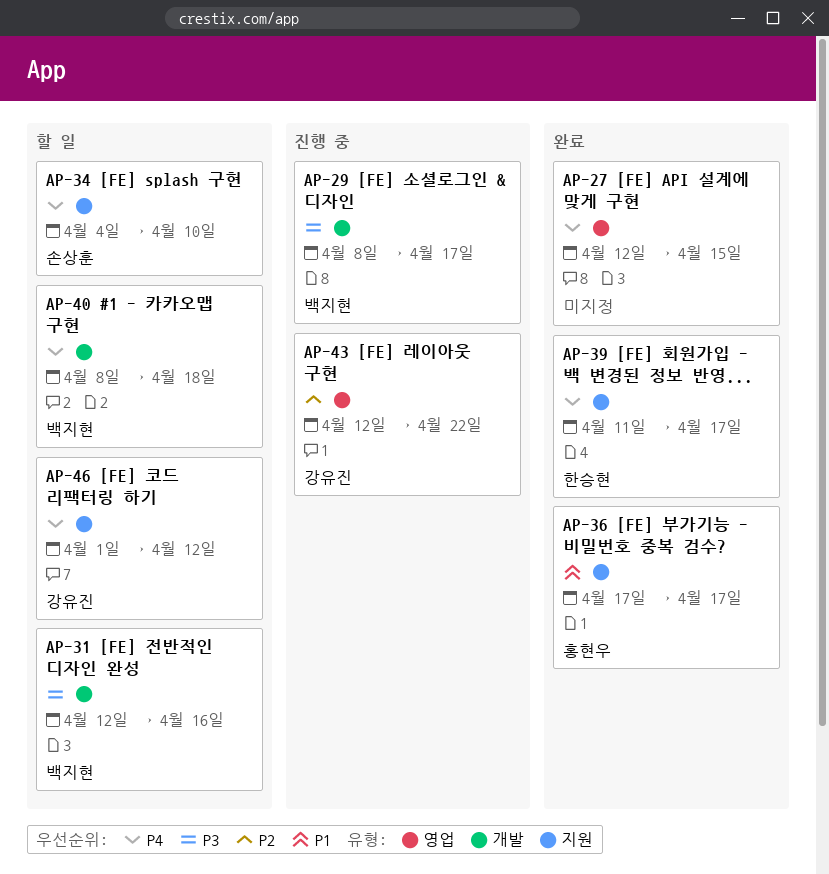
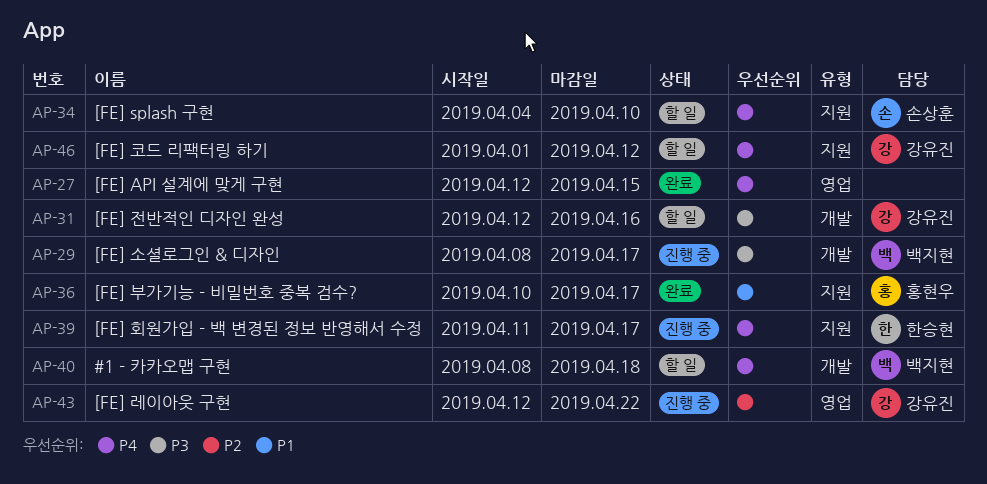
AP-31, owner: 백지현 -> 강유진
AP-36, start: Apr 17 -> Apr 10
AP-39, status: 완료 -> 진행 중

